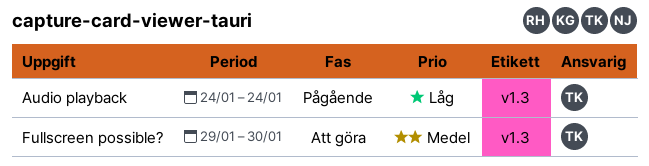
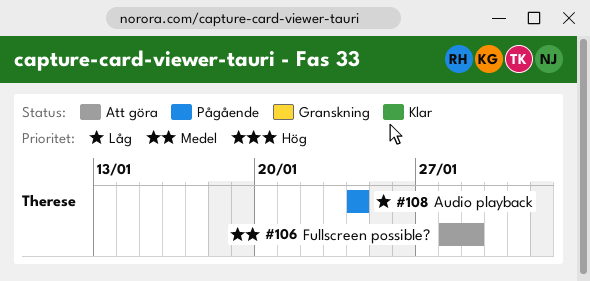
Fullscreen possible?, start: Jan 29 -> Jan 28
Fullscreen possible?, due: Jan 30 -> Jan 29

